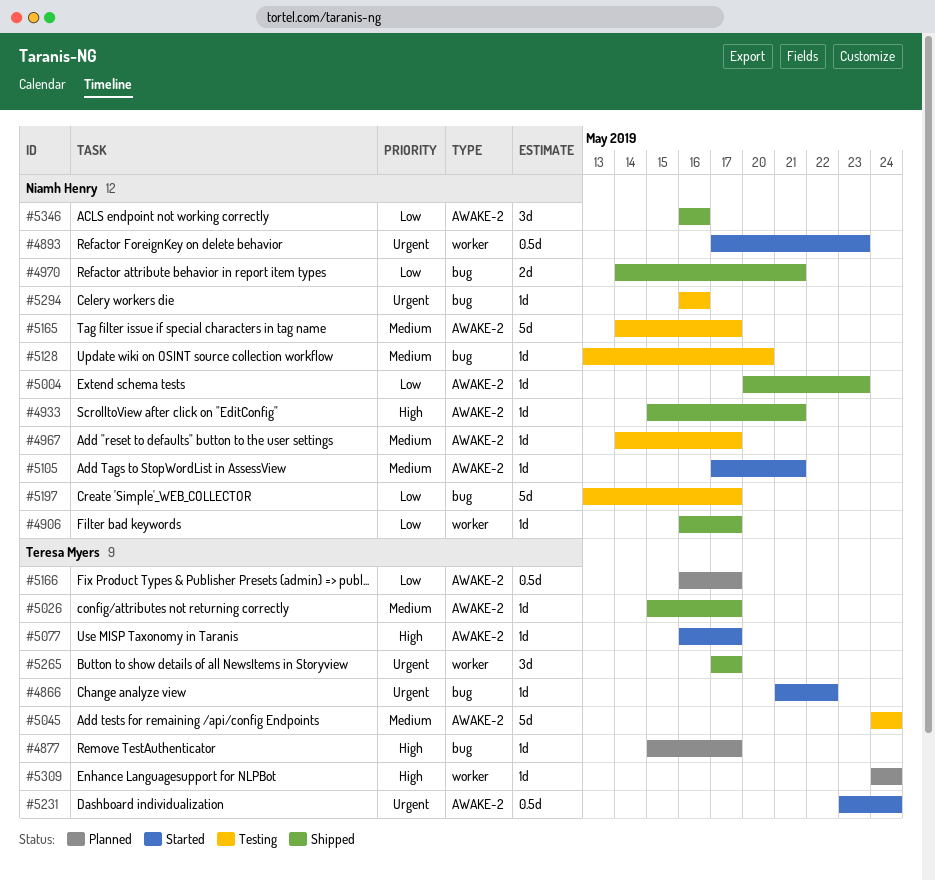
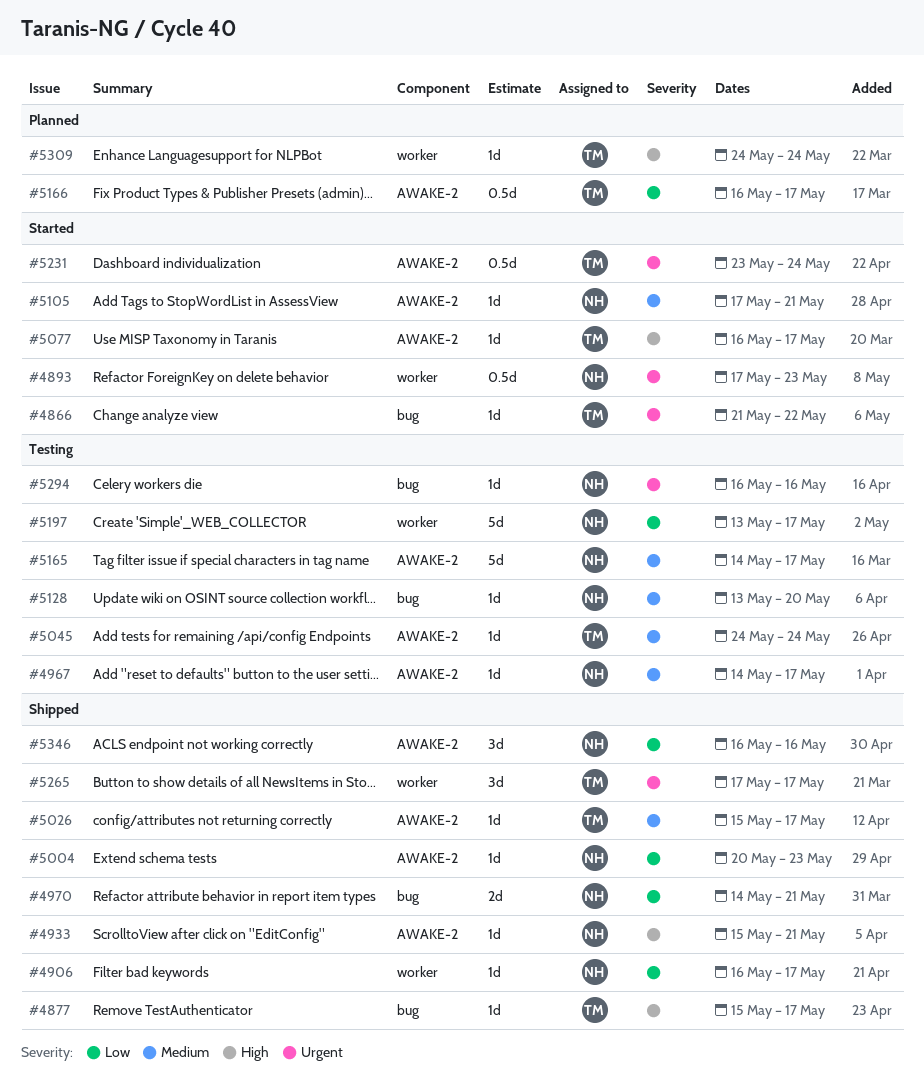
#4877, status: Planned -> Shipped
#5045, estimate: 5d -> 1d
#5197, label: bug -> worker

